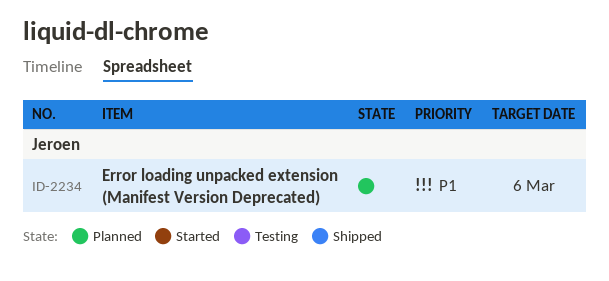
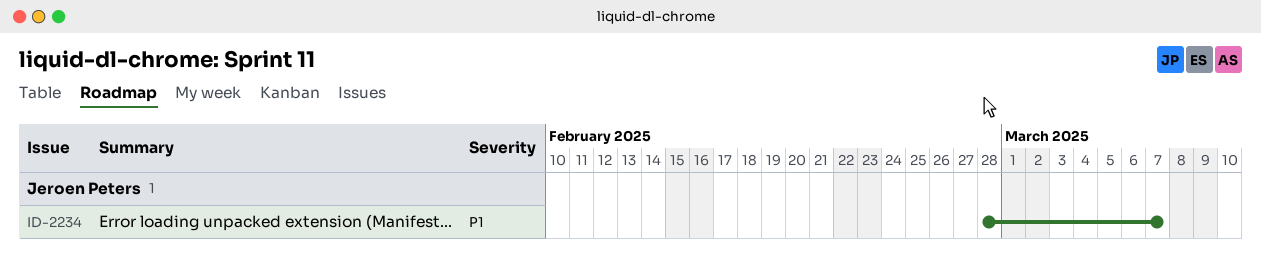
ID-2234, due: Mar 6 -> Mar 7

